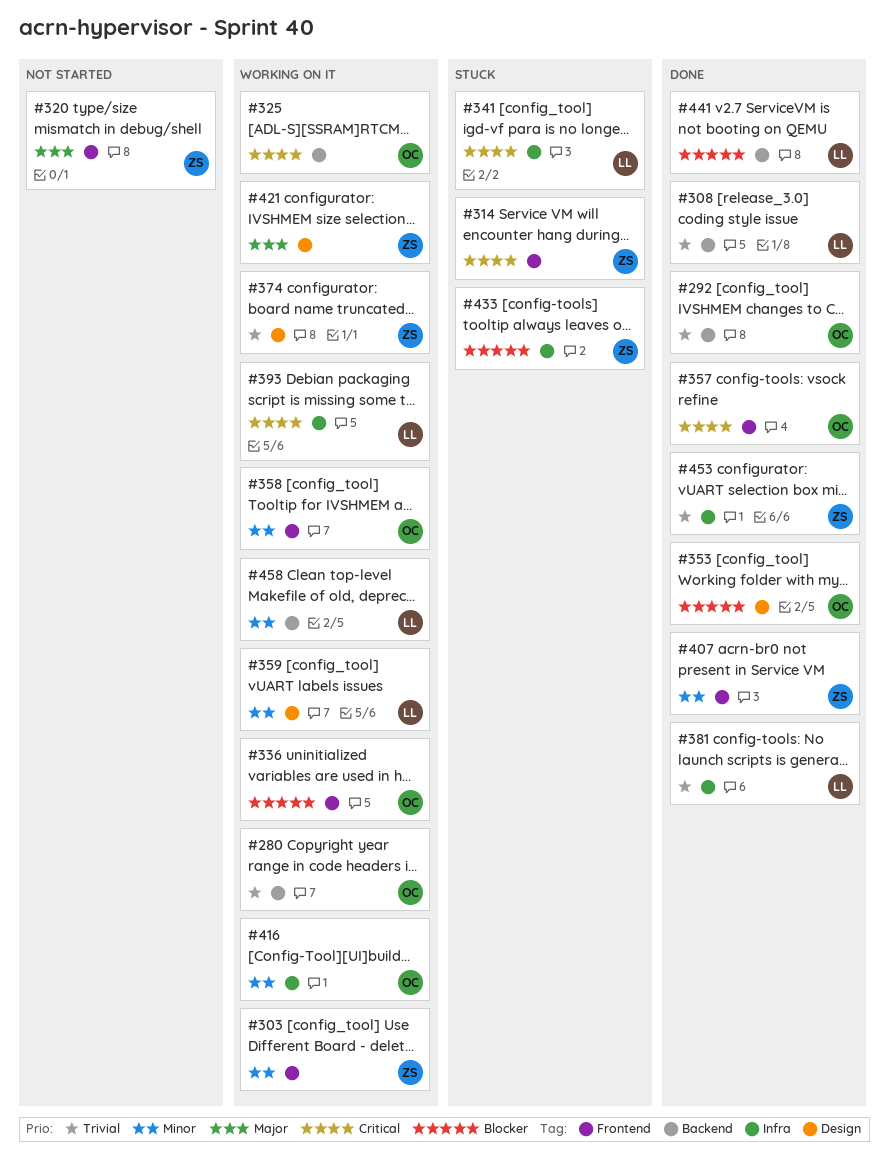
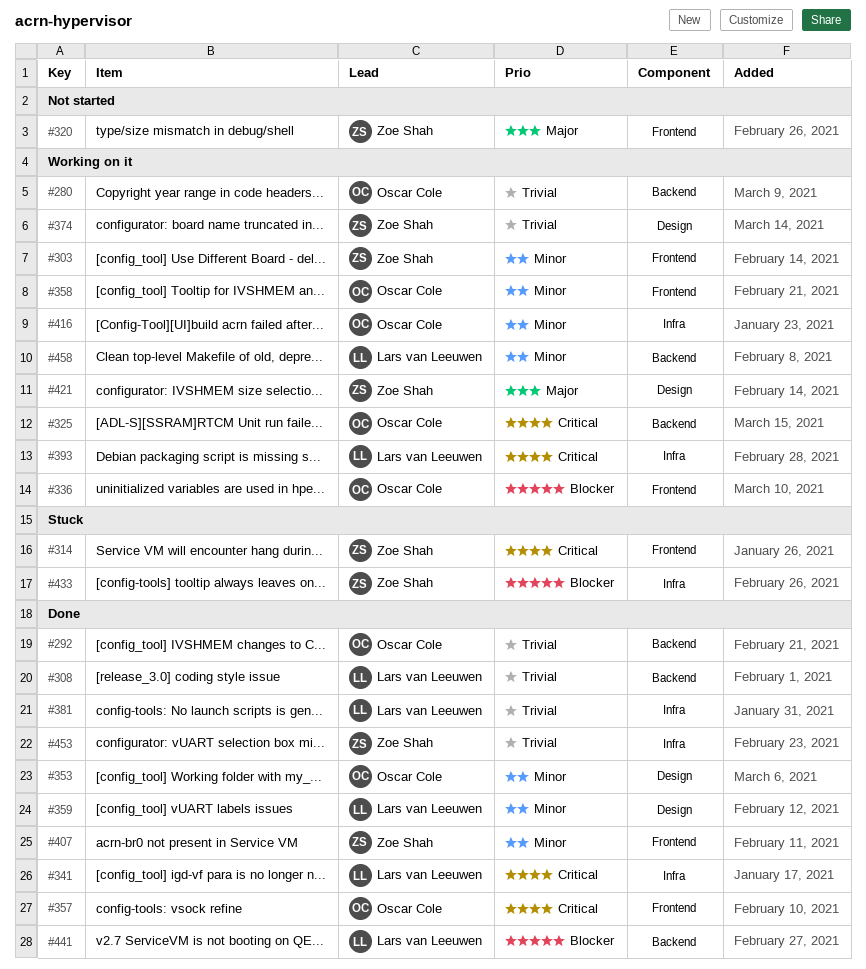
#341, status: Stuck -> Done
#353, priority: Blocker -> Minor
#359, status: Working on it -> Done

